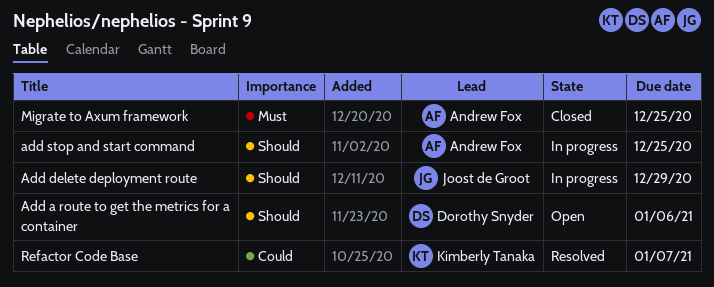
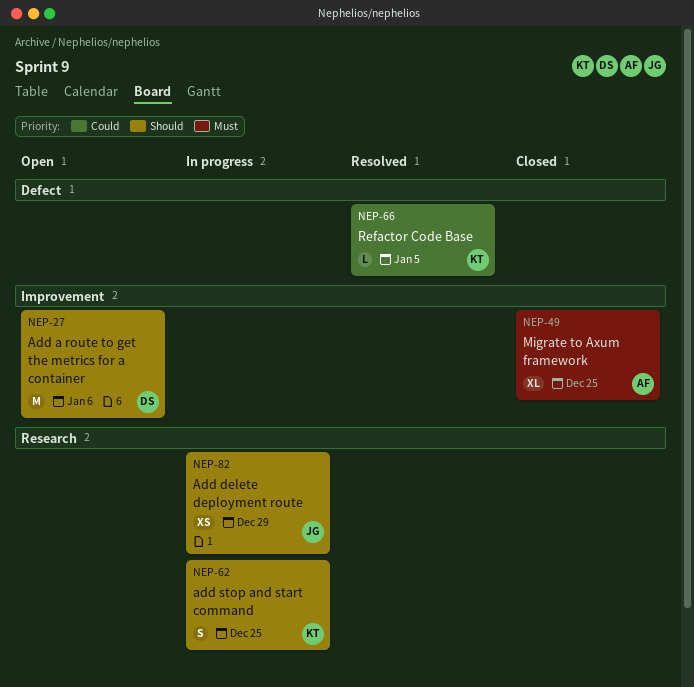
add stop and start command, owner: Andrew Fox -> Kimberly Tanaka
Refactor Code Base, due: Jan 7 -> Jan 5

